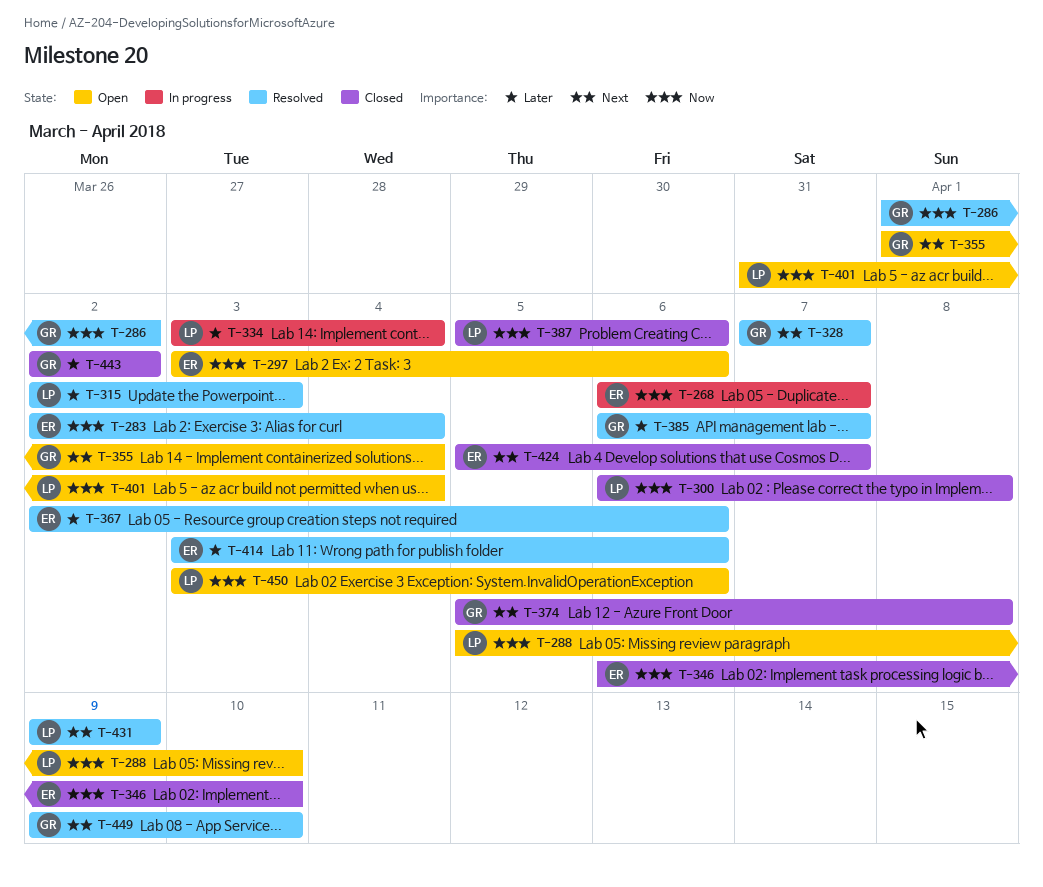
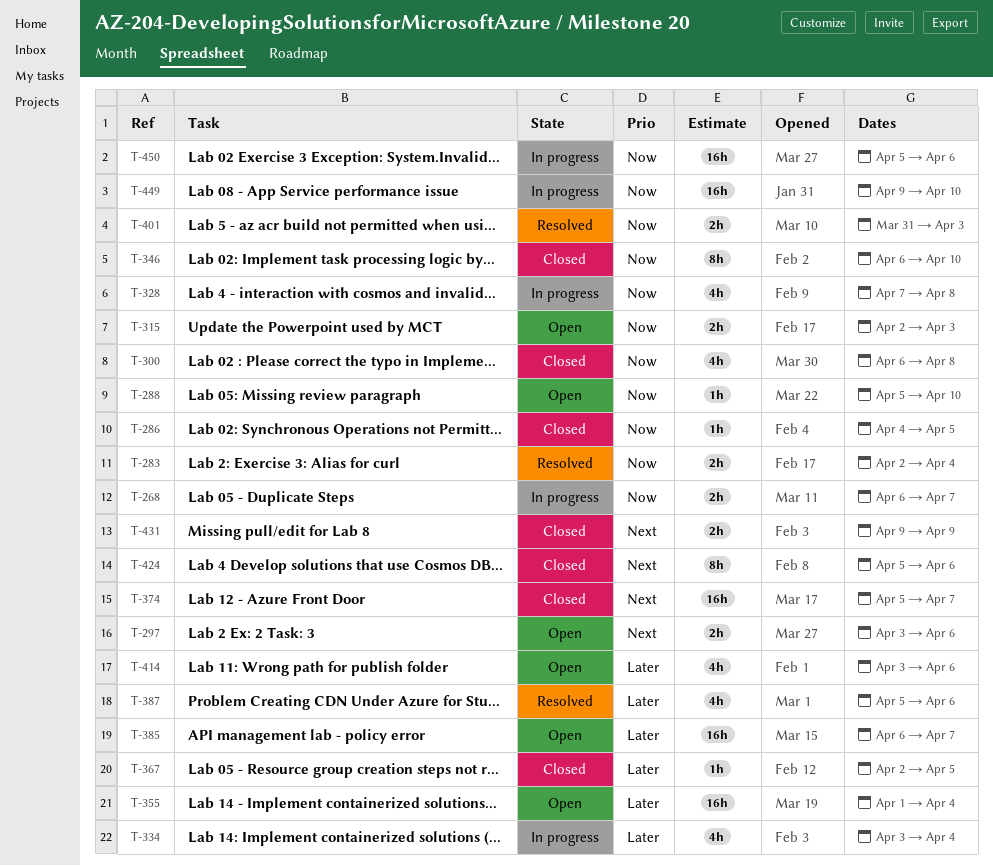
T-286, status: Resolved -> Closed
T-286, start: Apr 1 -> Apr 4
T-286, due: Apr 2 -> Apr 5
T-297, priority: Now -> Next
T-315, status: Resolved -> Open
T-315, priority: Later -> Now
T-328, status: Resolved -> In progress
T-328, priority: Next -> Now
T-328, due: Apr 7 -> Apr 8
T-355, priority: Next -> Later
T-367, status: Resolved -> Closed
T-367, due: Apr 6 -> Apr 5
T-374, due: Apr 8 -> Apr 7
T-385, status: Resolved -> Open
T-387, status: Closed -> Resolved
T-387, priority: Now -> Later
T-401, status: Open -> Resolved
T-401, due: Apr 4 -> Apr 3
T-414, status: Resolved -> Open
T-424, due: Apr 7 -> Apr 6
T-431, status: Resolved -> Closed
T-443: present -> none
T-449, status: Resolved -> In progress
T-449, priority: Next -> Now
T-450, status: Open -> In progress
T-450, start: Apr 3 -> Apr 5

